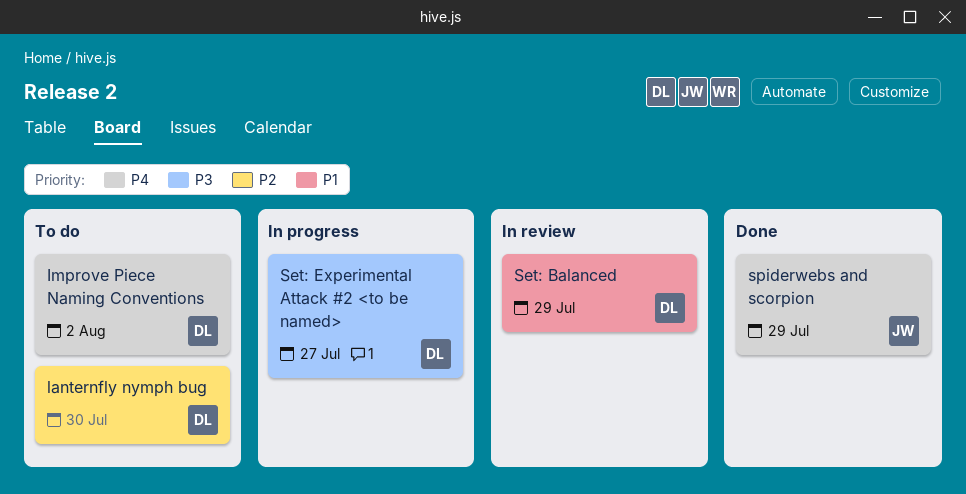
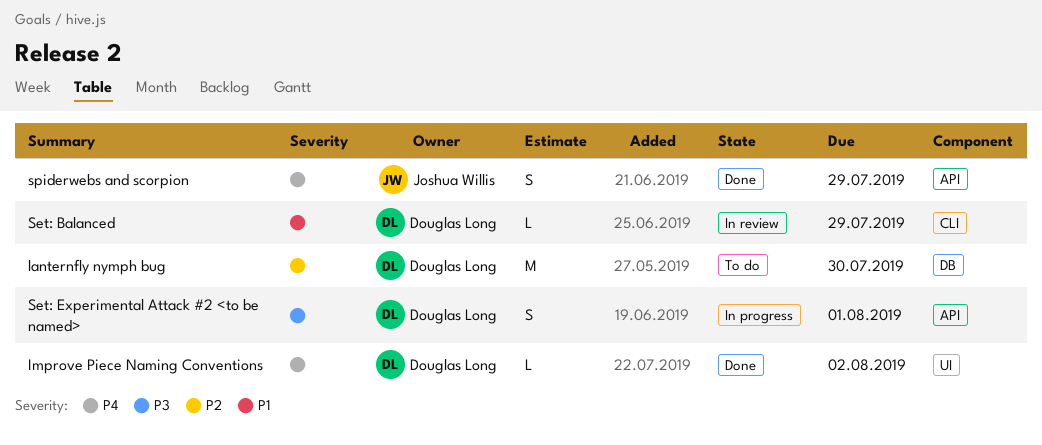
Improve Piece Naming Conventions, status: To do -> Done
Set: Experimental Attack #2 <to be named>, due: Jul 27 -> Aug 1

